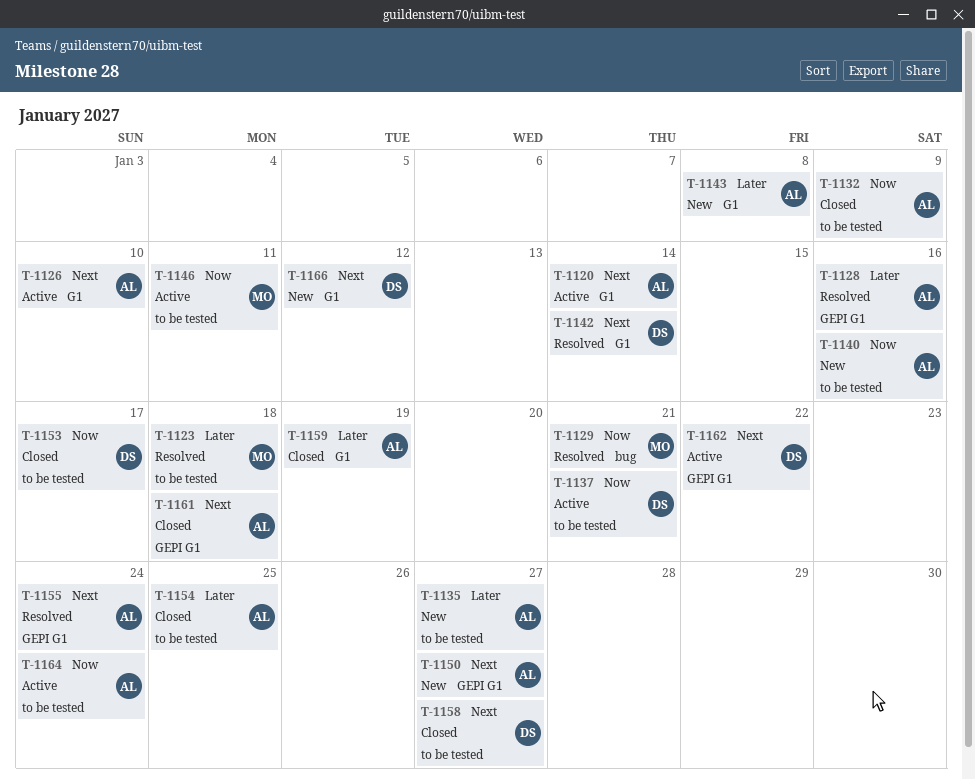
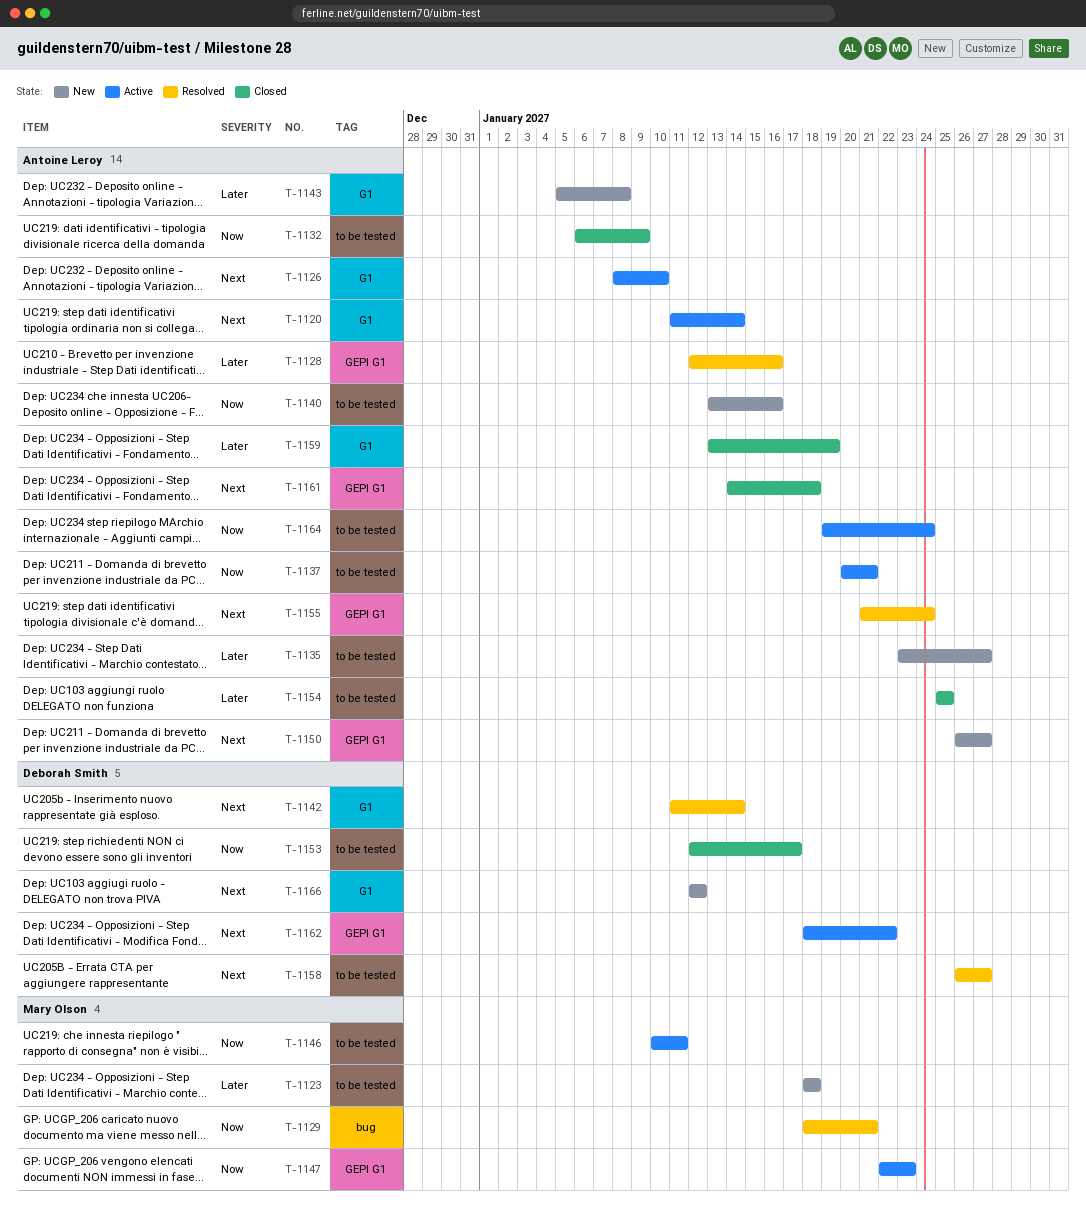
T-1123, status: Resolved -> New
T-1137, owner: Deborah Smith -> Antoine Leroy
T-1147: none -> present
T-1158, status: Closed -> Resolved

